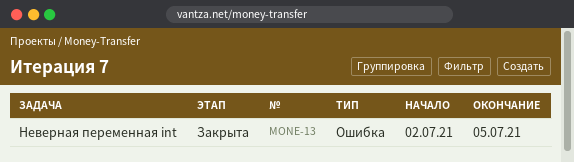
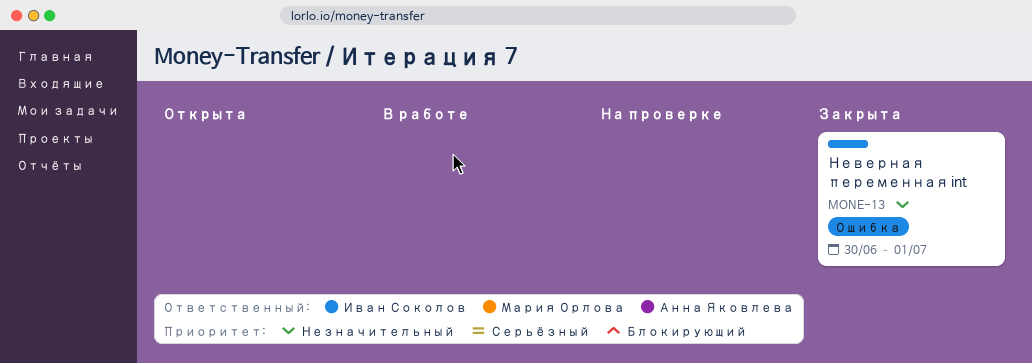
MONE-13, start: Jul 2 -> Jun 30
MONE-13, due: Jul 5 -> Jul 1

